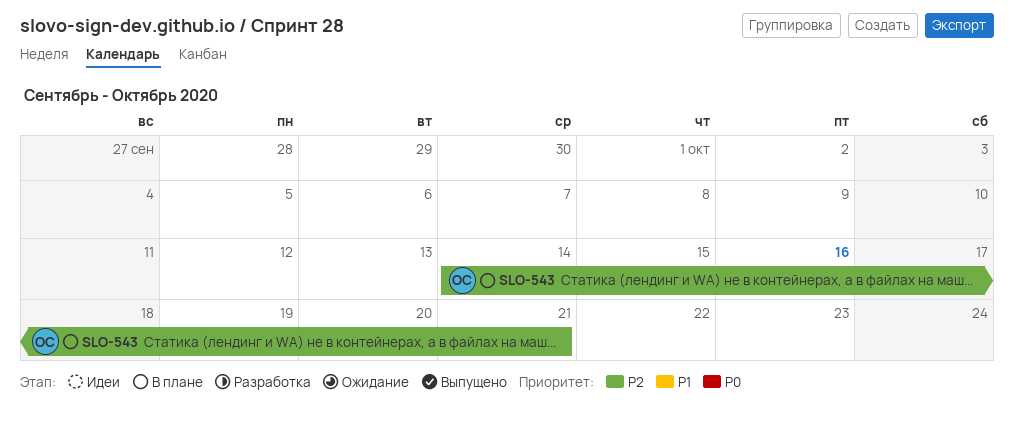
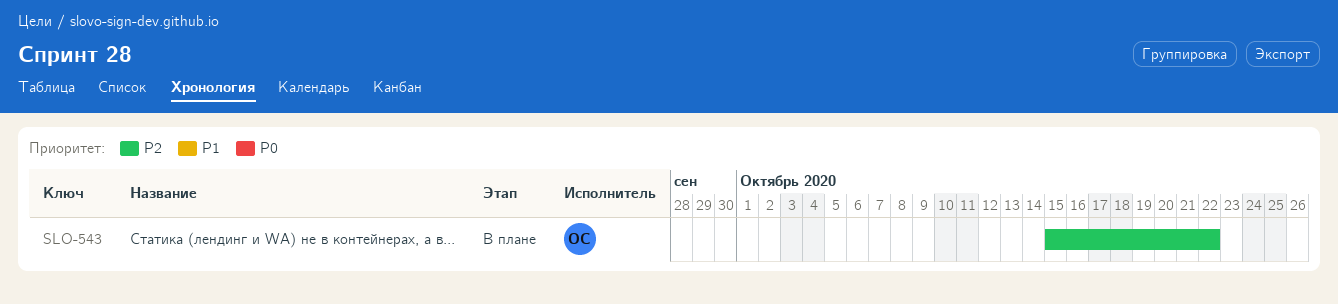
SLO-543, start: Oct 14 -> Oct 15
SLO-543, due: Oct 21 -> Oct 22

